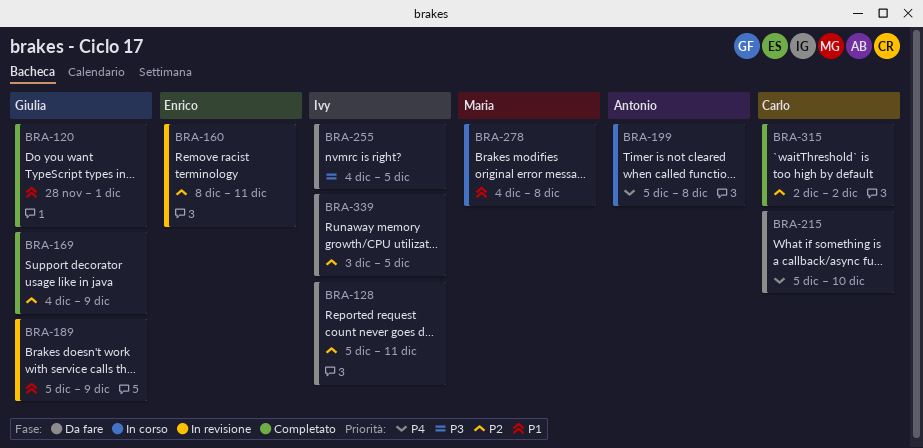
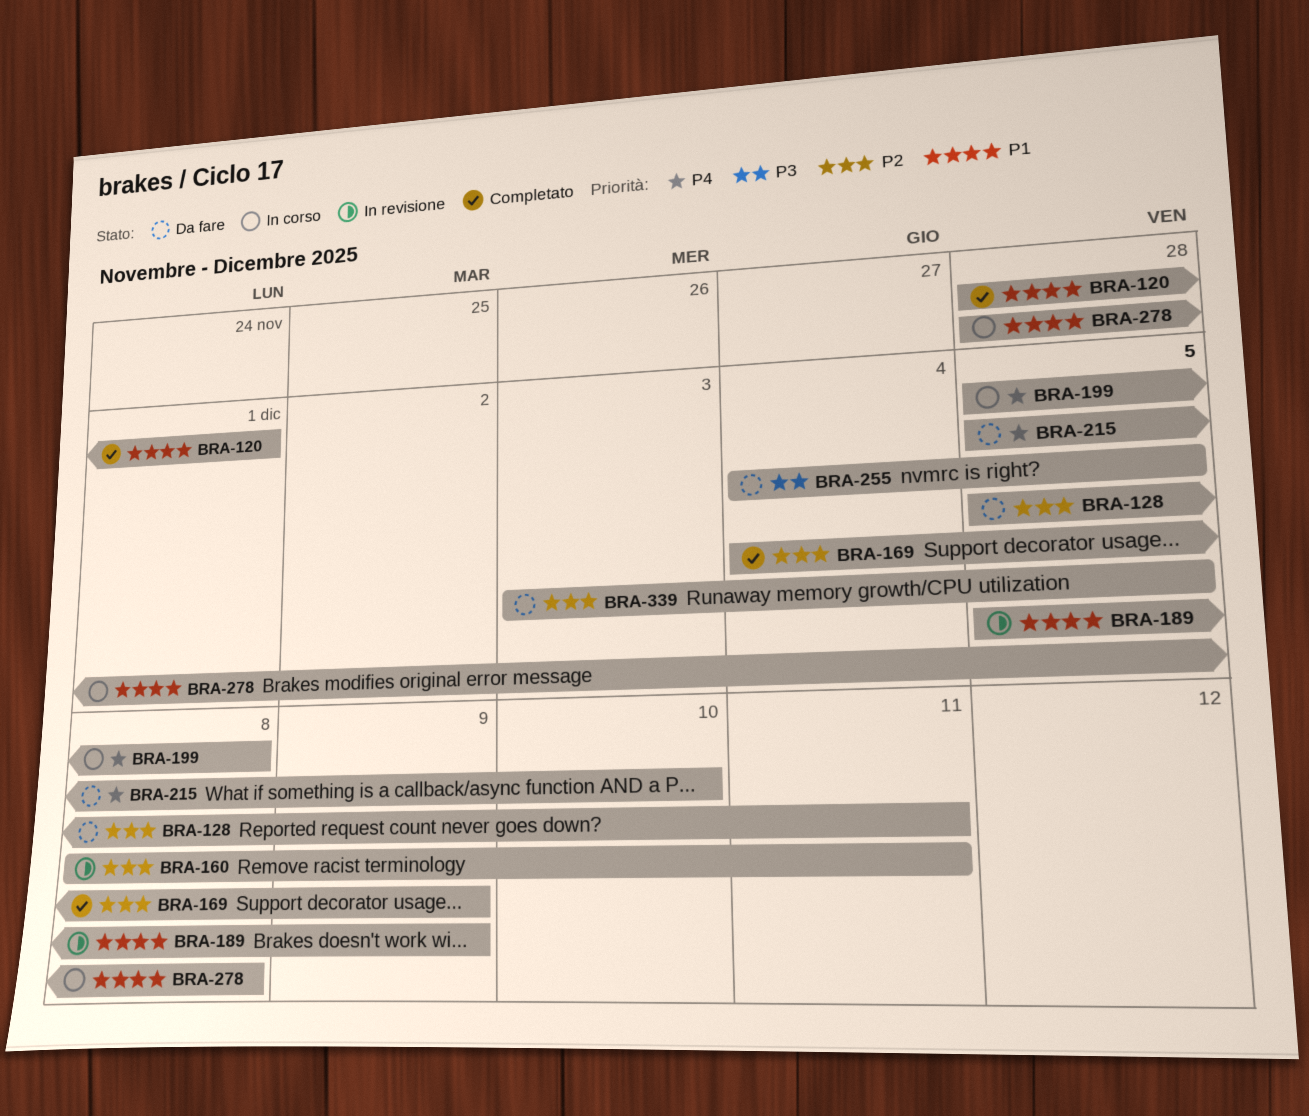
BRA-278, start: Dec 4 -> Nov 28
BRA-315: present -> none

